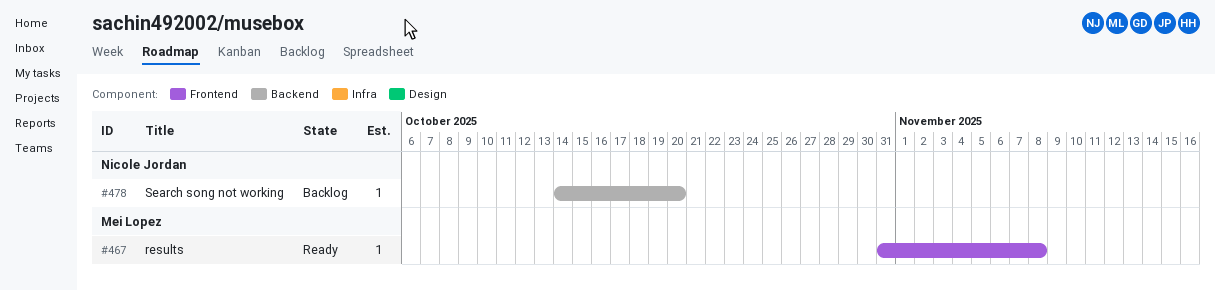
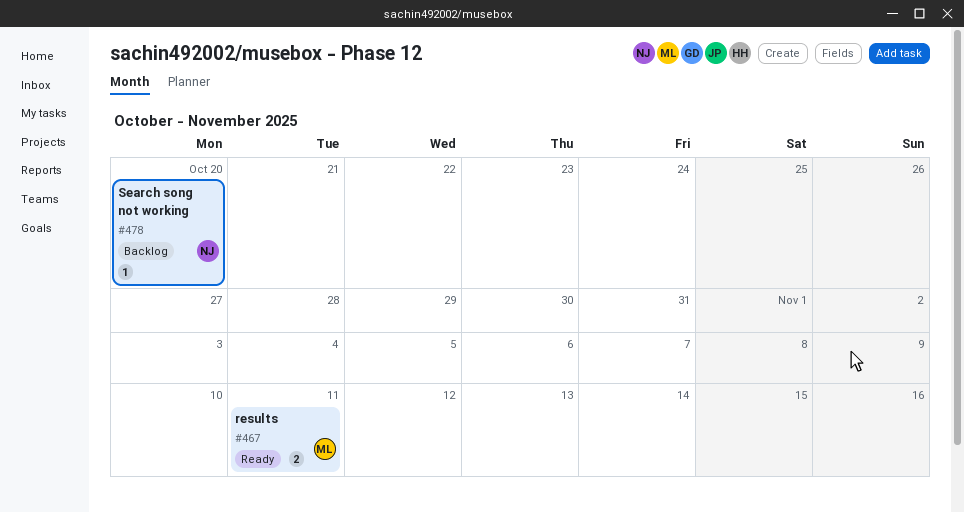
#467, estimate: 1 -> 2
#467, due: Nov 8 -> Nov 11

